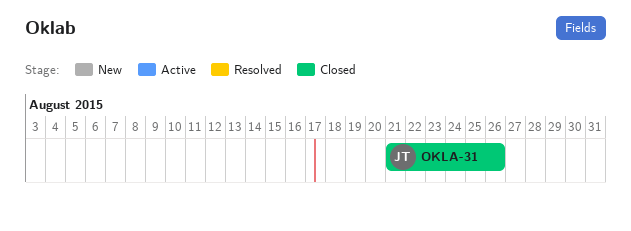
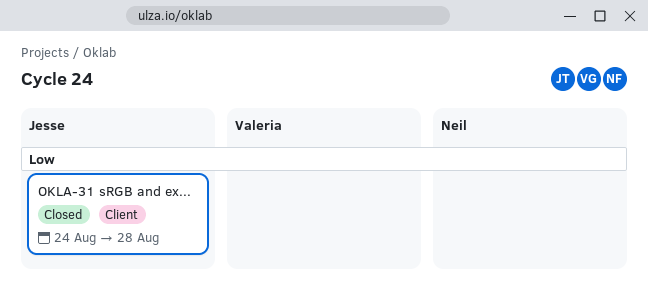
OKLA-31, start: Aug 21 -> Aug 24
OKLA-31, due: Aug 26 -> Aug 28

